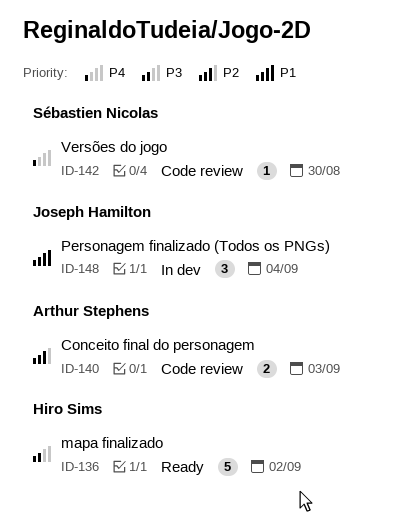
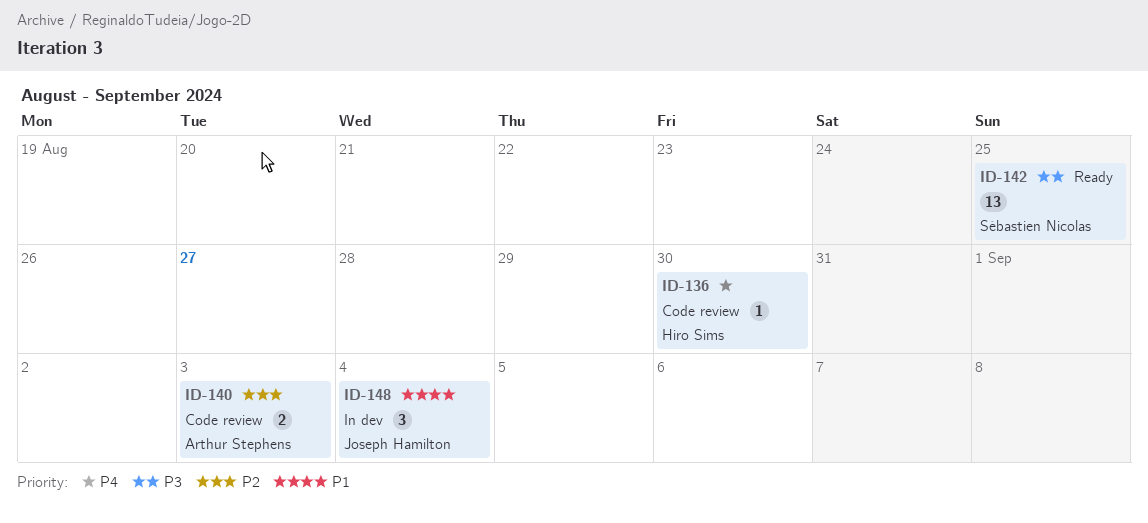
ID-136, status: Ready -> Code review
ID-136, priority: P3 -> P4
ID-136, estimate: 5 -> 1
ID-136, due: Sep 2 -> Aug 30
ID-142, status: Code review -> Ready
ID-142, priority: P4 -> P3
ID-142, estimate: 1 -> 13
ID-142, due: Aug 30 -> Aug 25

